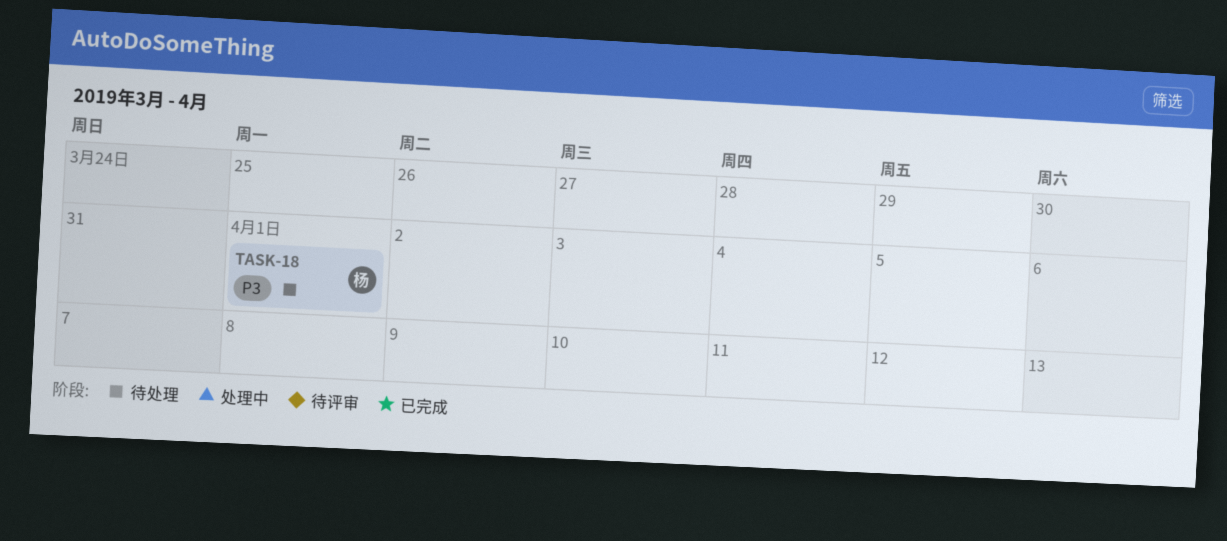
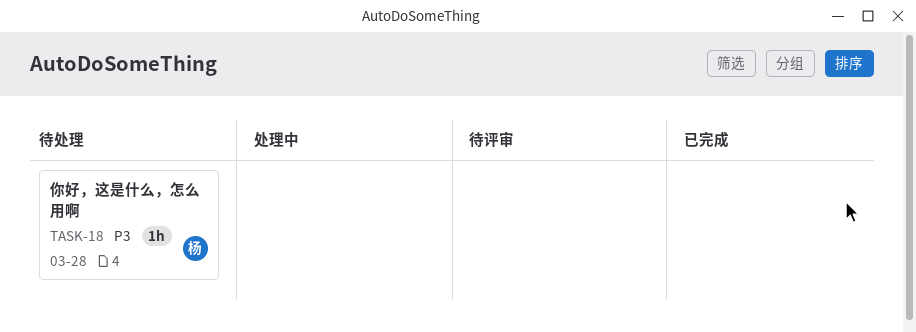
TASK-18, due: Apr 1 -> Mar 28

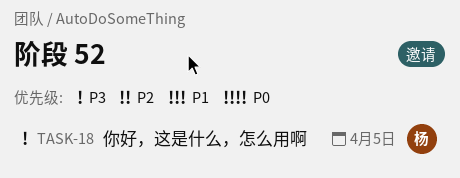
TASK-18, due: Mar 28 -> Apr 5

